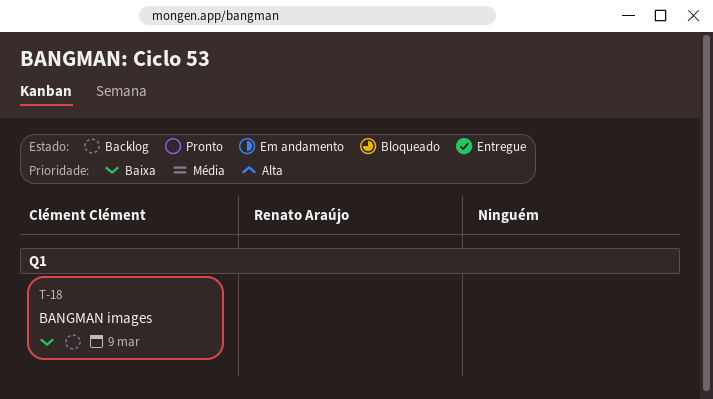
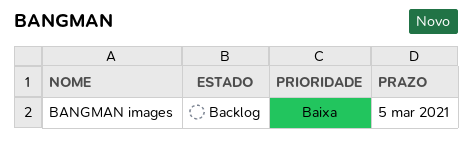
BANGMAN images, due: Mar 9 -> Mar 5

